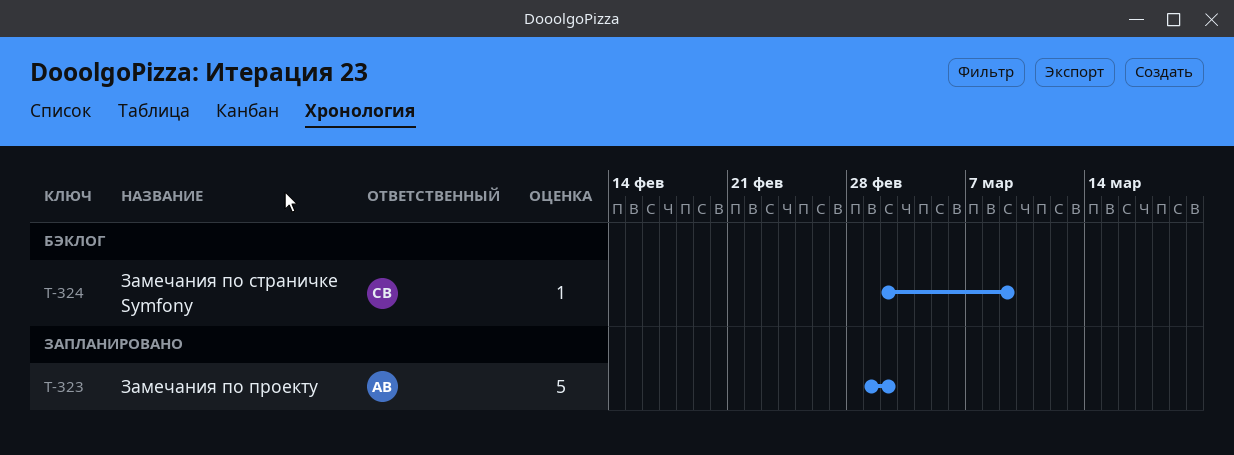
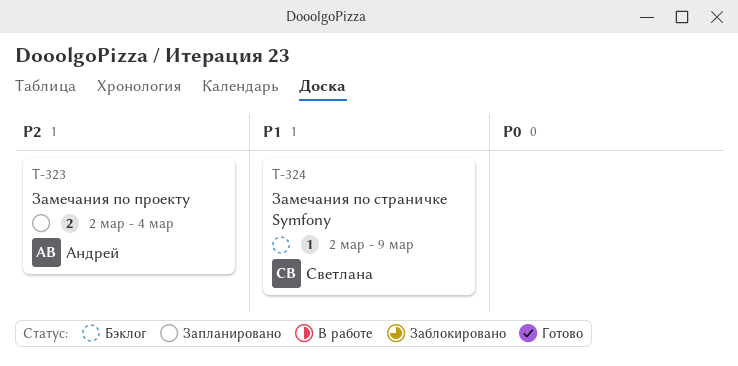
T-323, estimate: 5 -> 2
T-323, start: Mar 1 -> Mar 2
T-323, due: Mar 2 -> Mar 4

